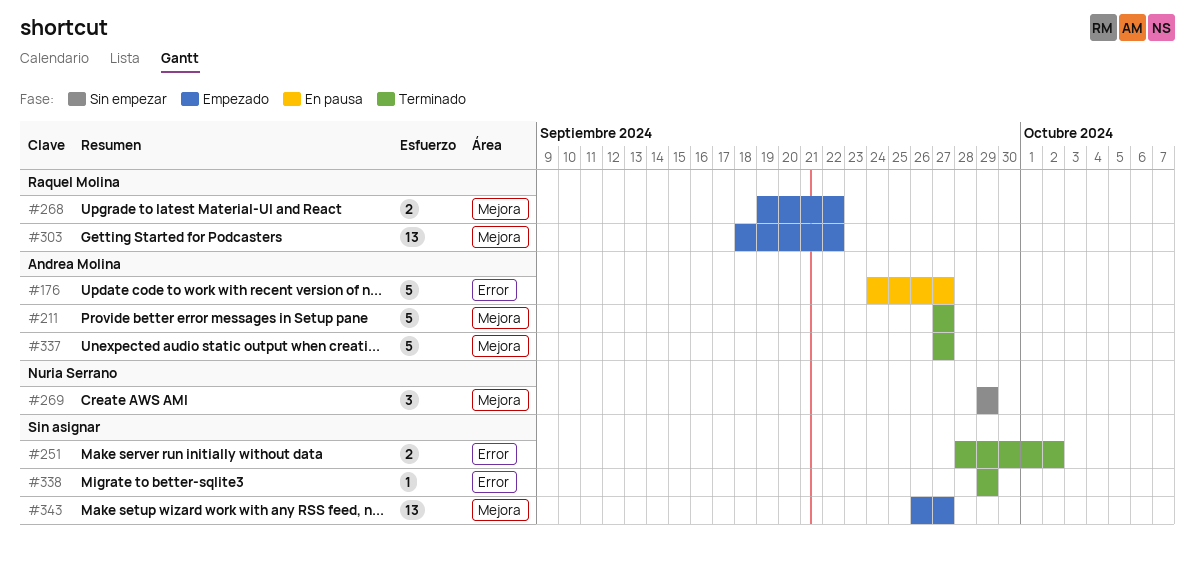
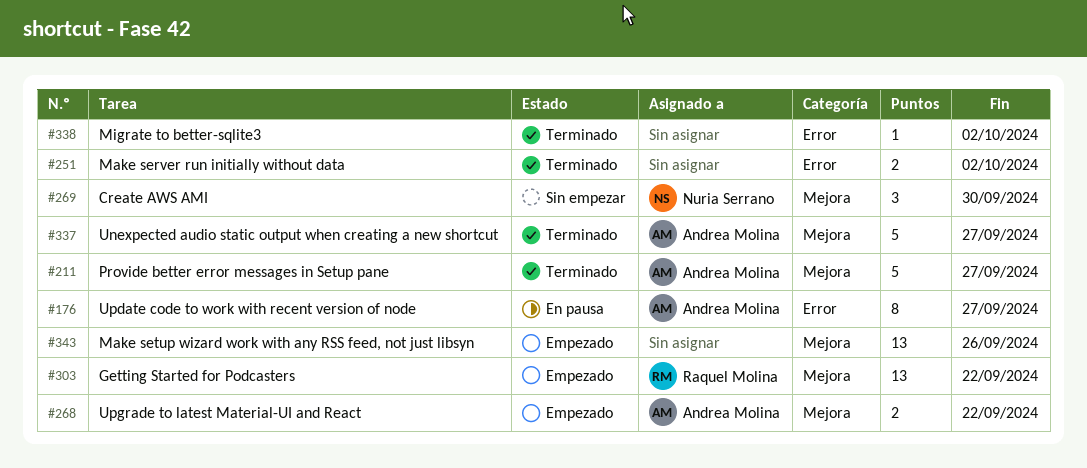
#176, estimate: 5 -> 8
#268, owner: Raquel Molina -> Andrea Molina
#269, due: Sep 29 -> Sep 30
#338, due: Sep 29 -> Oct 2
#343, due: Sep 27 -> Sep 26

